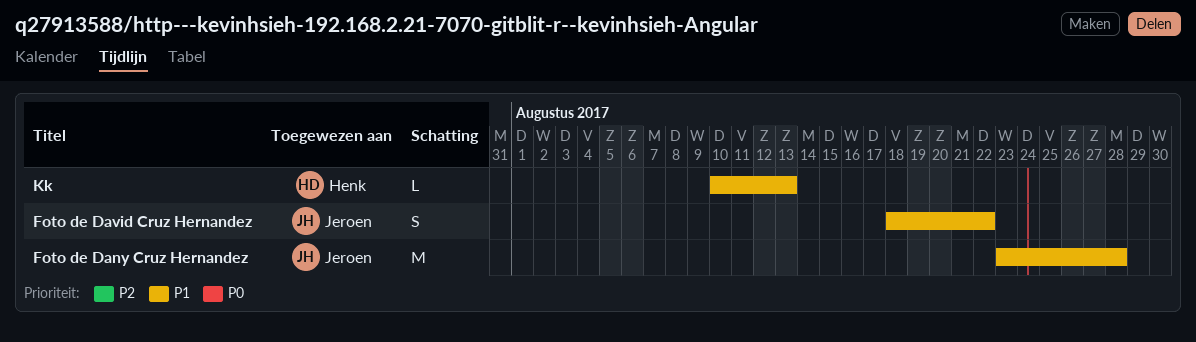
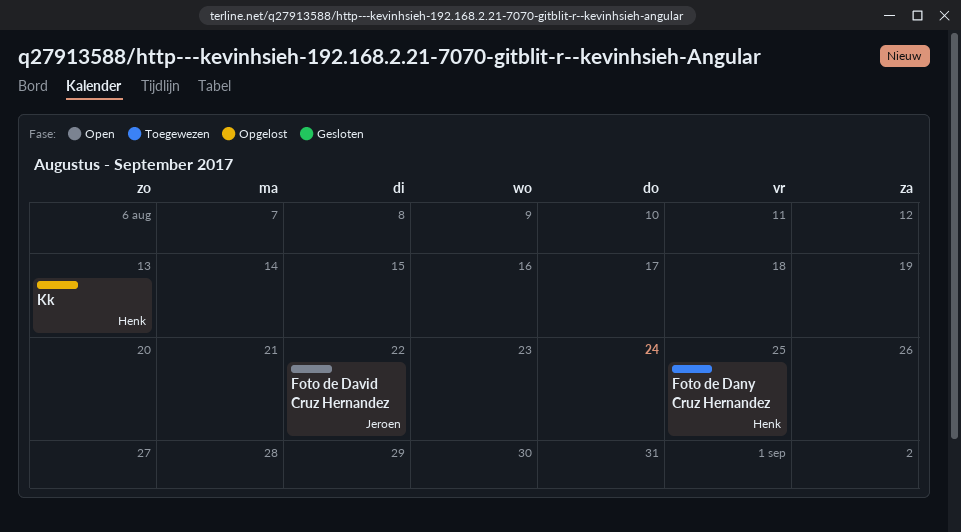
Foto de Dany Cruz Hernandez, owner: Jeroen -> Henk
Foto de Dany Cruz Hernandez, due: Aug 28 -> Aug 25

